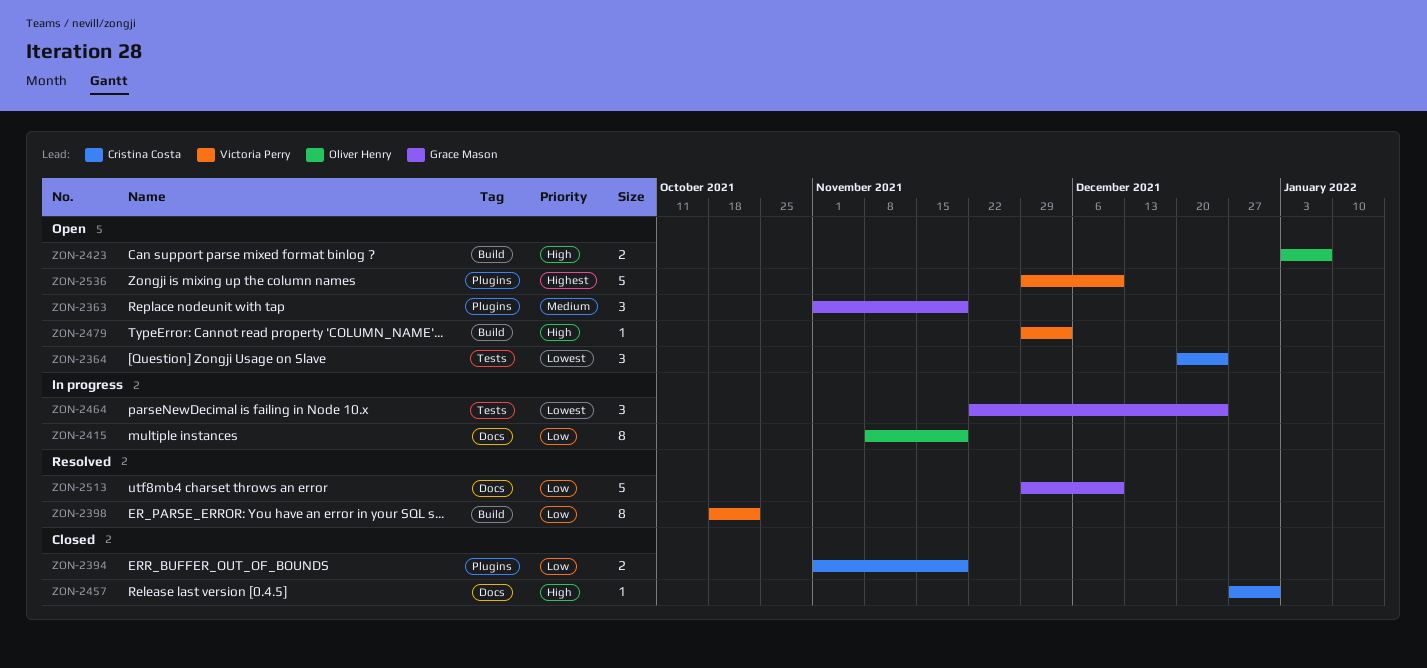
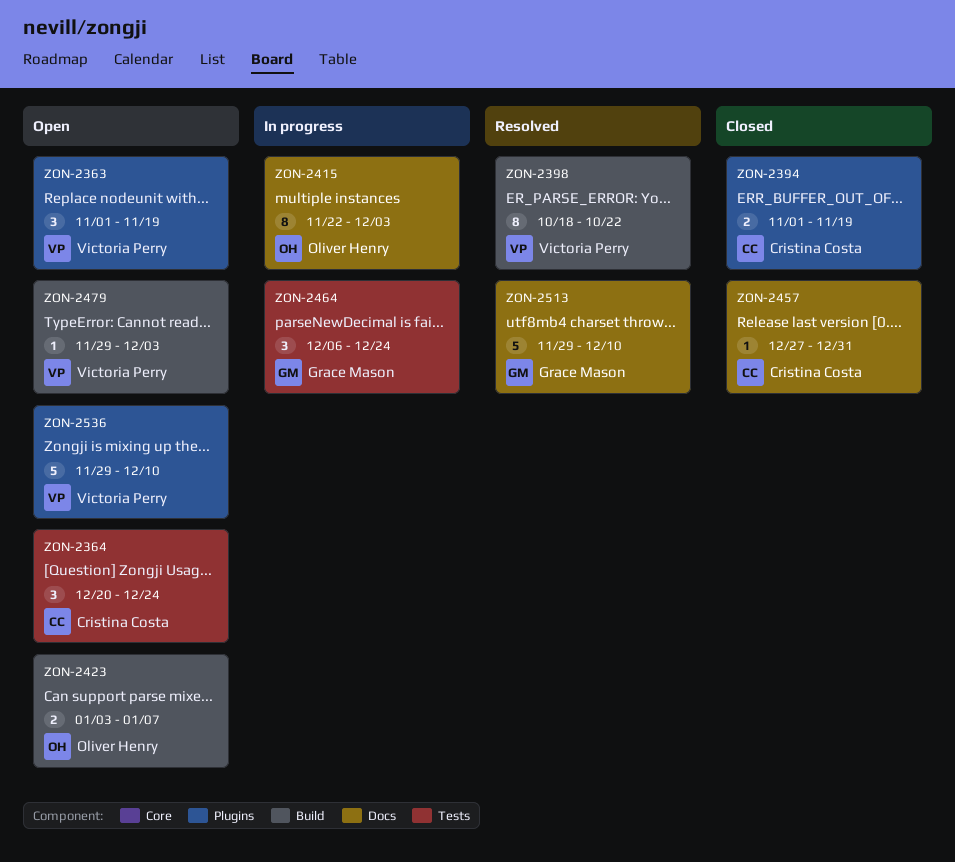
ZON-2363, owner: Grace Mason -> Victoria Perry
ZON-2415, start: Nov 8 -> Nov 22
ZON-2415, due: Nov 19 -> Dec 3
ZON-2464, start: Nov 22 -> Dec 6

